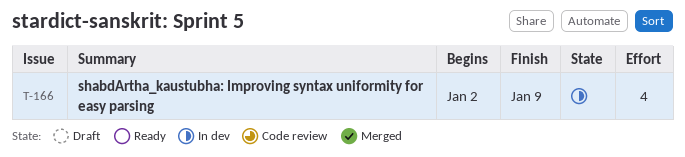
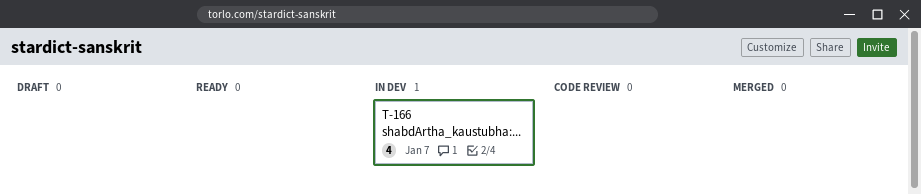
T-166, due: Jan 9 -> Jan 7

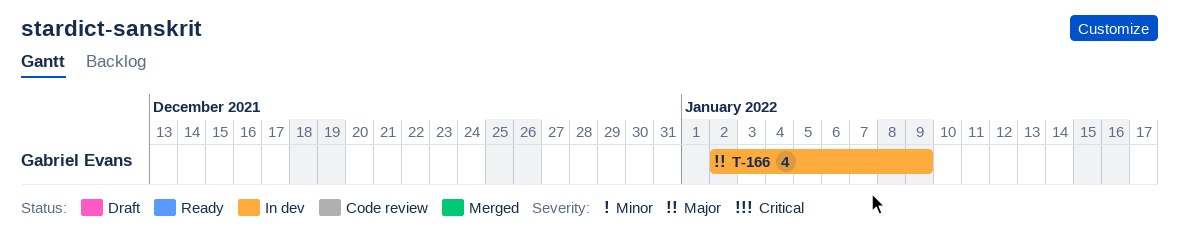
T-166, due: Jan 7 -> Jan 9

